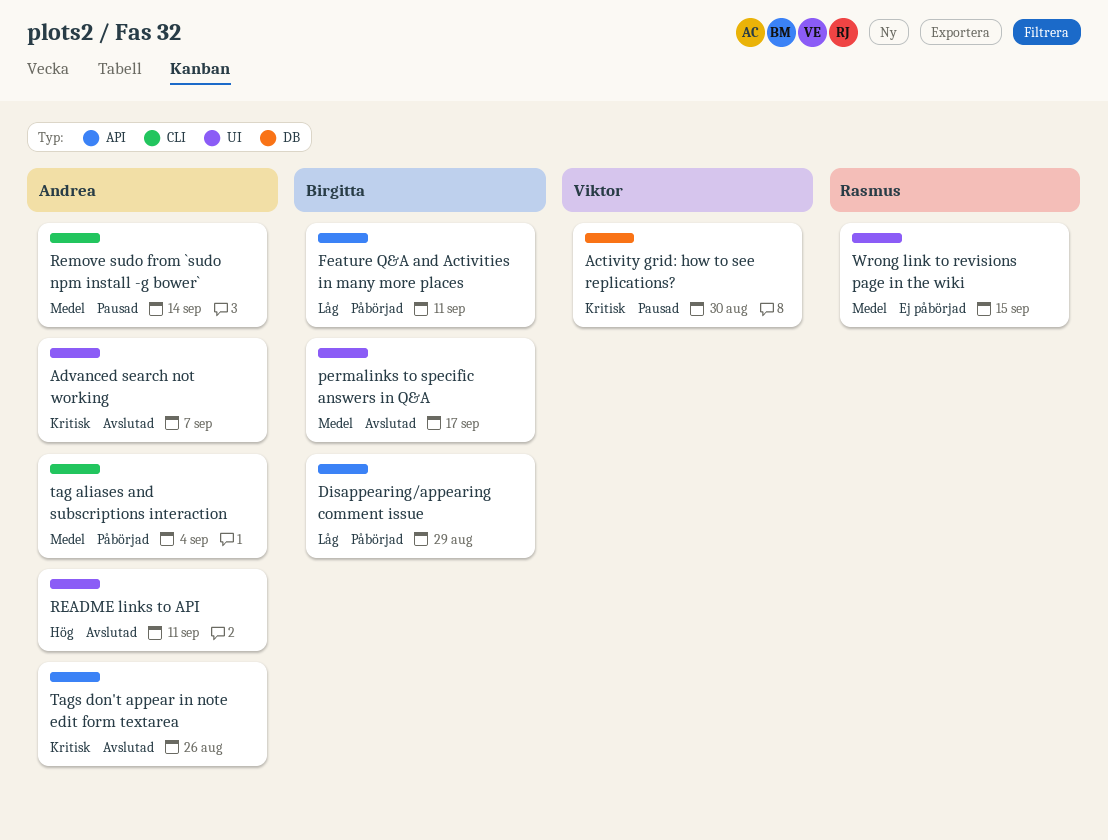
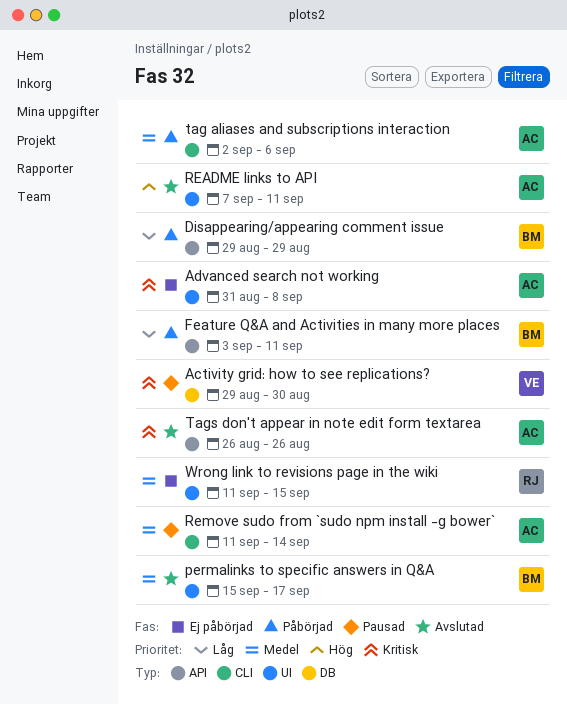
Advanced search not working, status: Avslutad -> Ej påbörjad
Advanced search not working, due: Sep 7 -> Sep 8
tag aliases and subscriptions interaction, due: Sep 4 -> Sep 6

